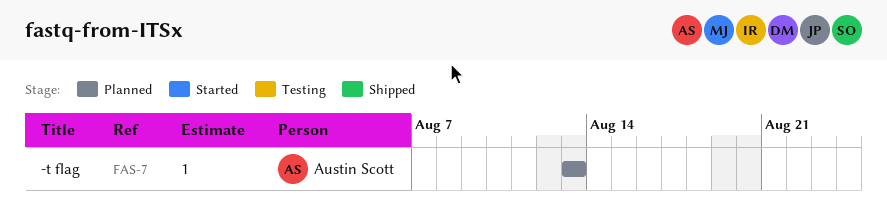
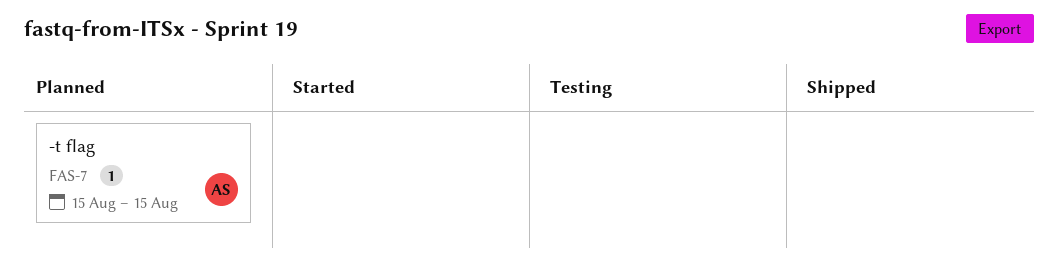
FAS-7, start: Aug 13 -> Aug 15
FAS-7, due: Aug 13 -> Aug 15

